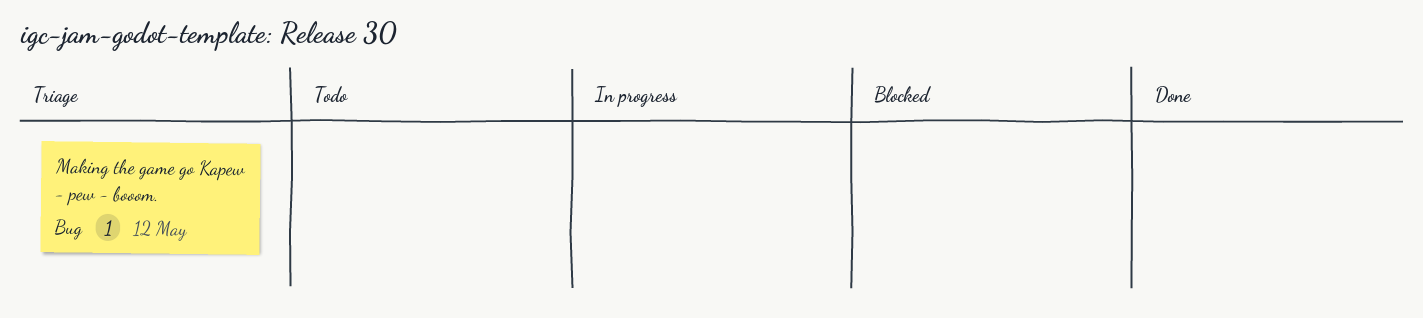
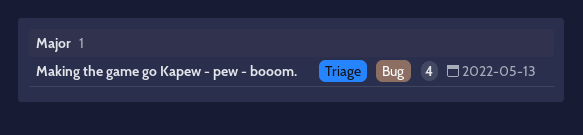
Making the game go Kapew - pew - booom., estimate: 1 -> 4
Making the game go Kapew - pew - booom., due: May 12 -> May 13

